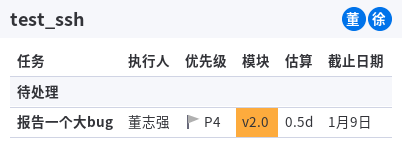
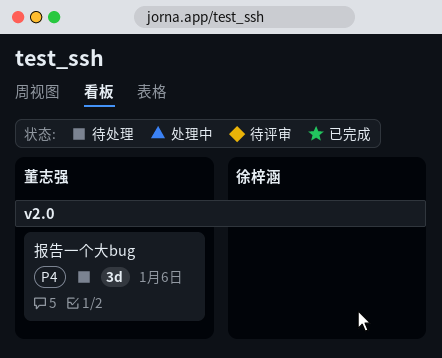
报告一个大bug, estimate: 0.5d -> 3d
报告一个大bug, due: Jan 9 -> Jan 6

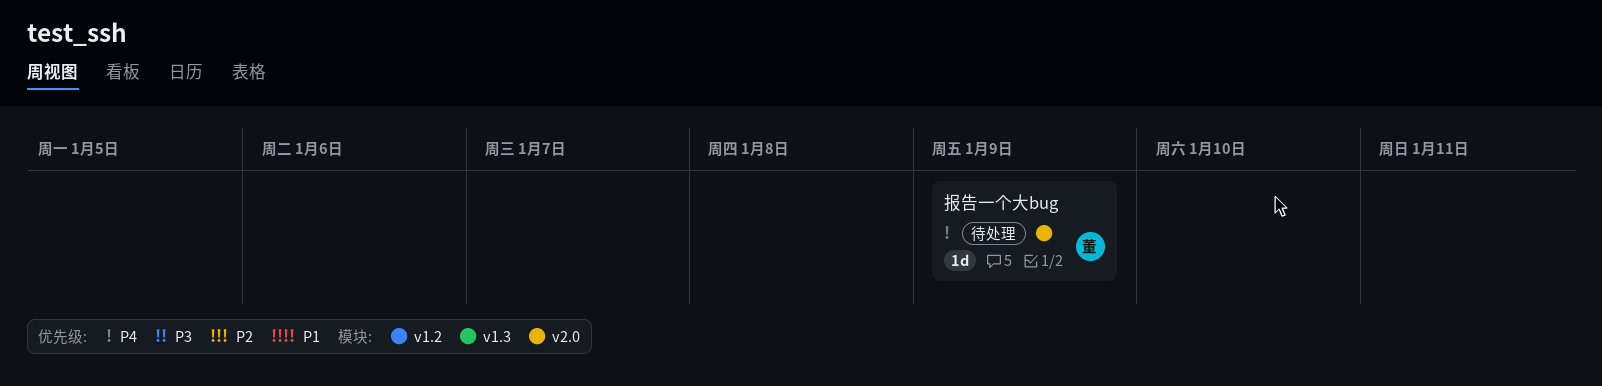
报告一个大bug, estimate: 3d -> 1d
报告一个大bug, due: Jan 6 -> Jan 9

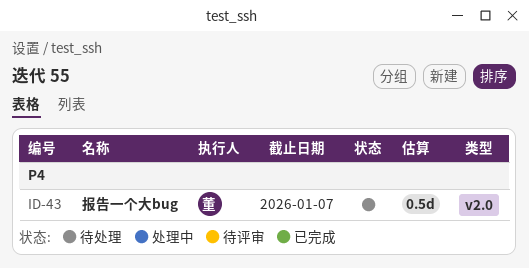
报告一个大bug, estimate: 1d -> 0.5d
报告一个大bug, due: Jan 9 -> Jan 7

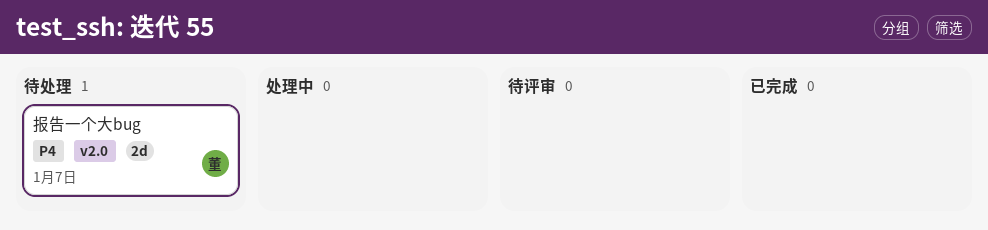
报告一个大bug, estimate: 0.5d -> 2d

